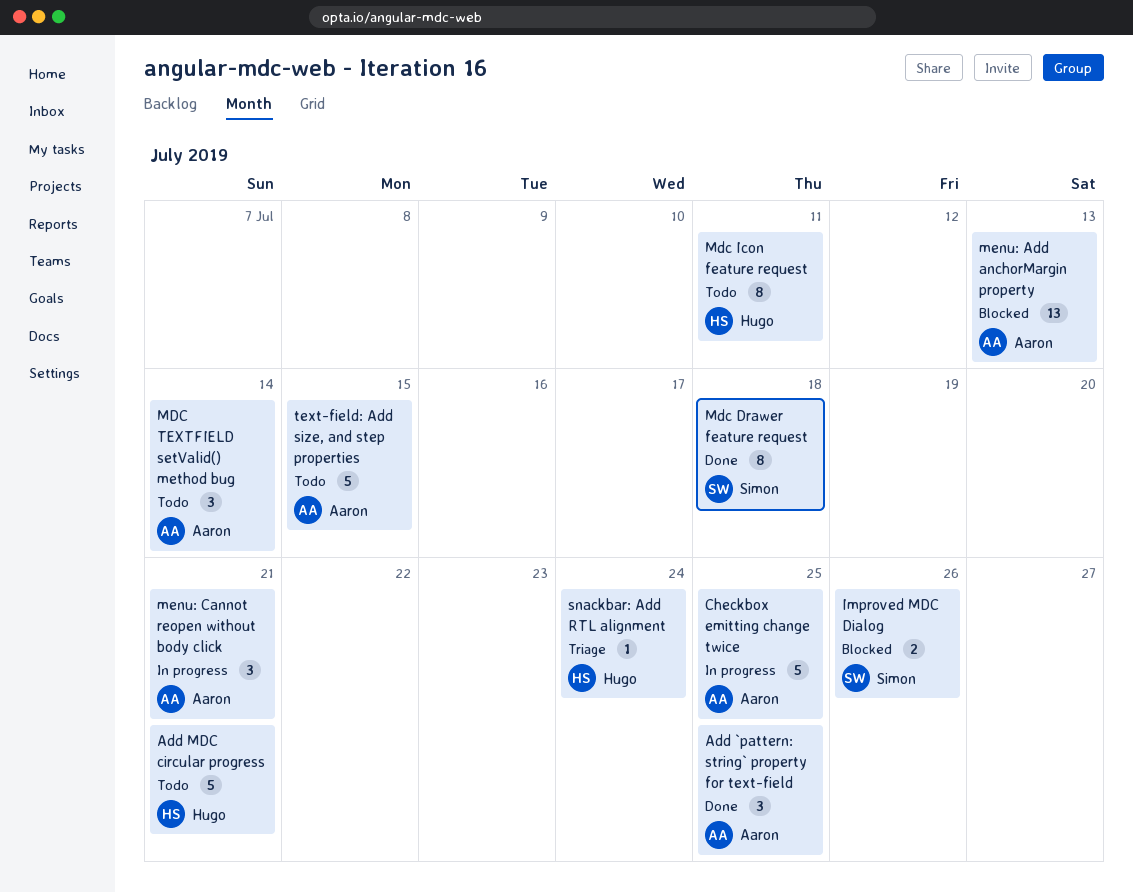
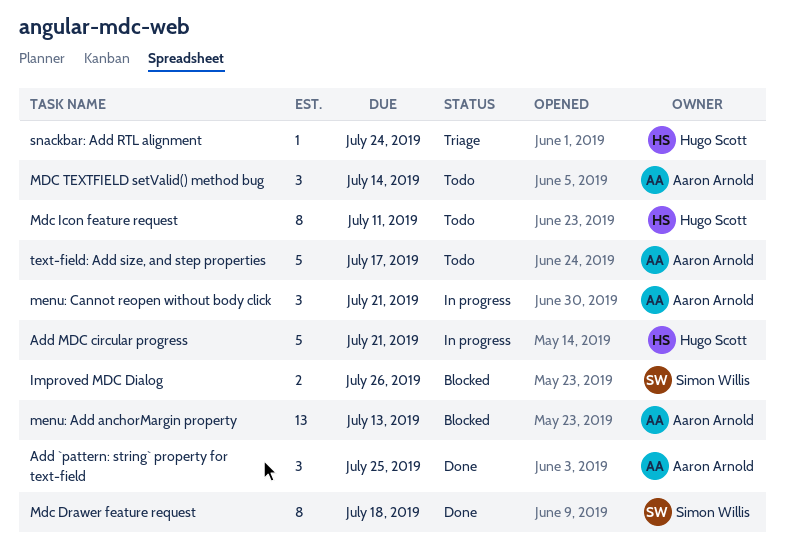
Add MDC circular progress, status: Todo -> In progress
Checkbox emitting change twice: present -> none
text-field: Add size, and step properties, due: Jul 15 -> Jul 17

